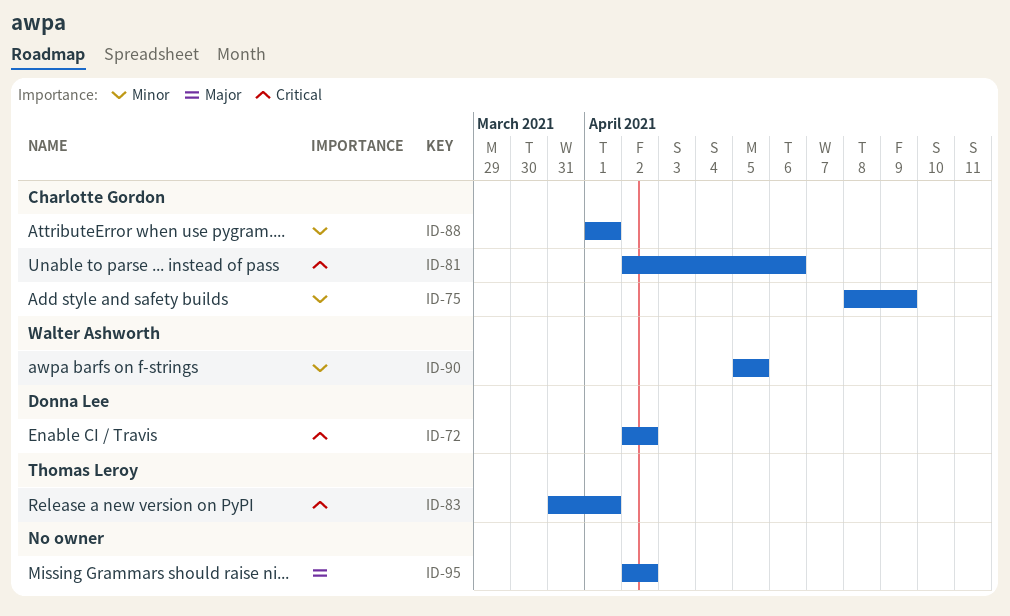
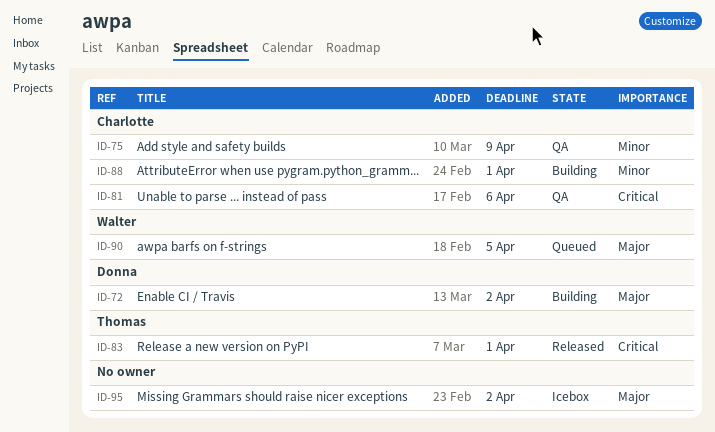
ID-72, priority: Critical -> Major
ID-90, priority: Minor -> Major

